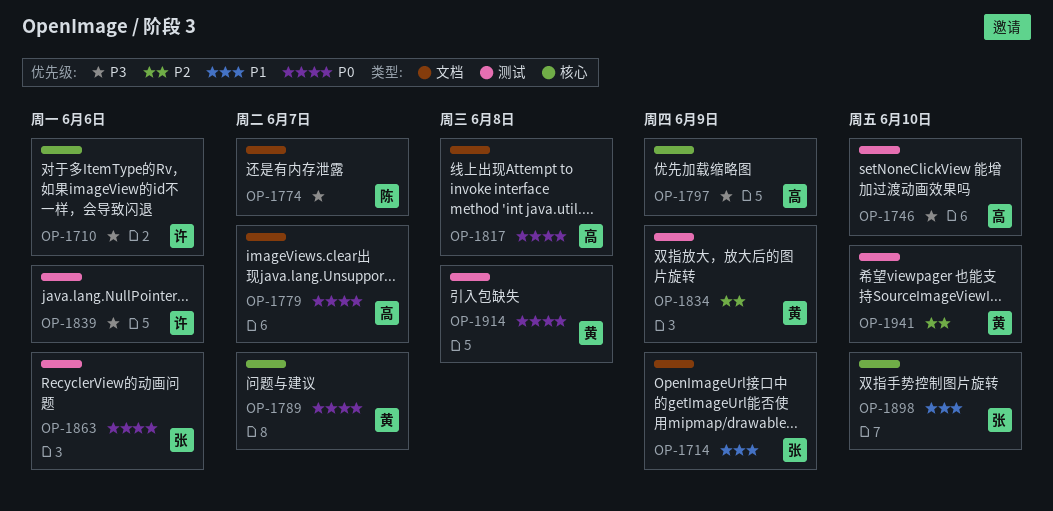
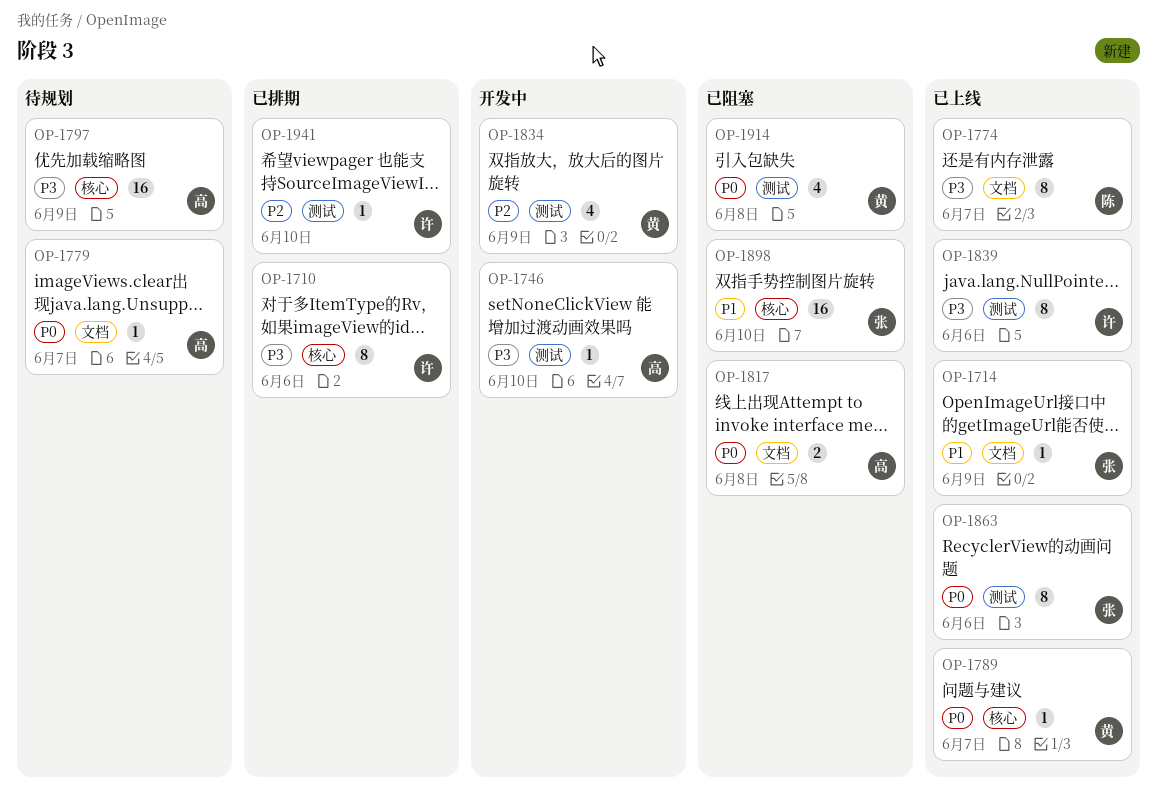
OP-1941, owner: 黄 -> 许

